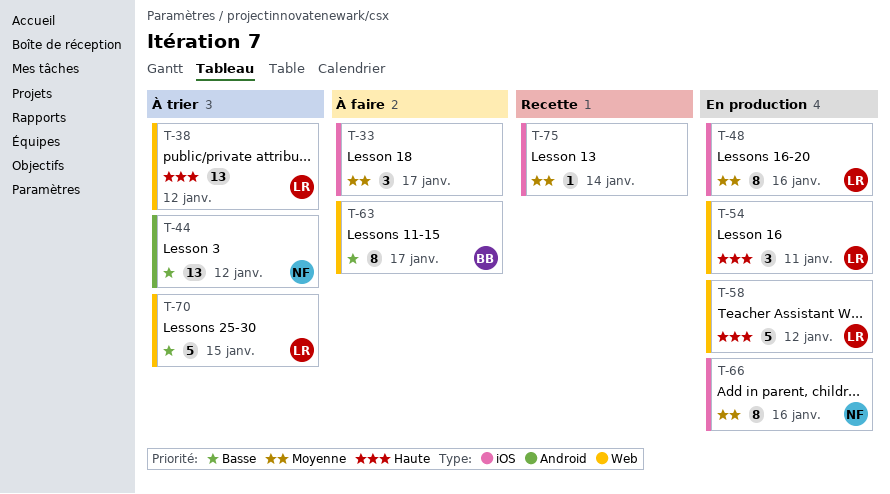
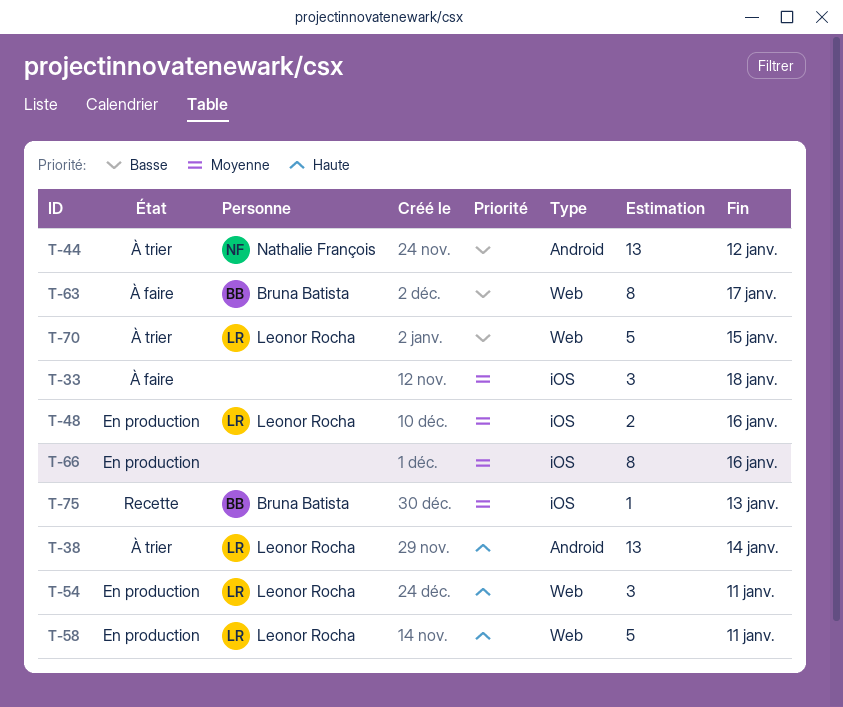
T-33, due: Jan 17 -> Jan 18
T-38, label: Web -> Android
T-38, due: Jan 12 -> Jan 14
T-48, estimate: 8 -> 2
T-58, due: Jan 12 -> Jan 11
T-66, owner: Nathalie François -> none
T-75, owner: none -> Bruna Batista
T-75, due: Jan 14 -> Jan 13

